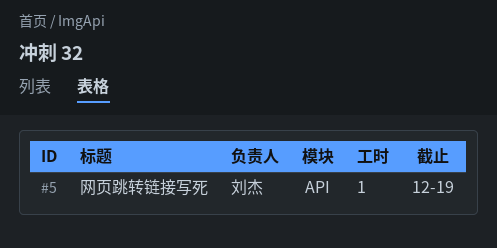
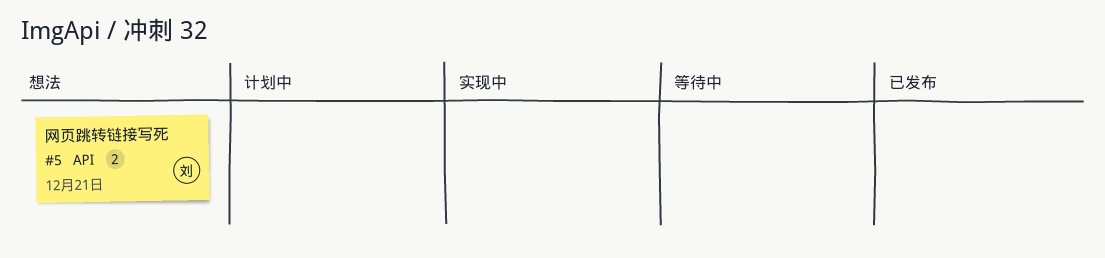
#5, estimate: 1 -> 2
#5, due: Dec 19 -> Dec 21

